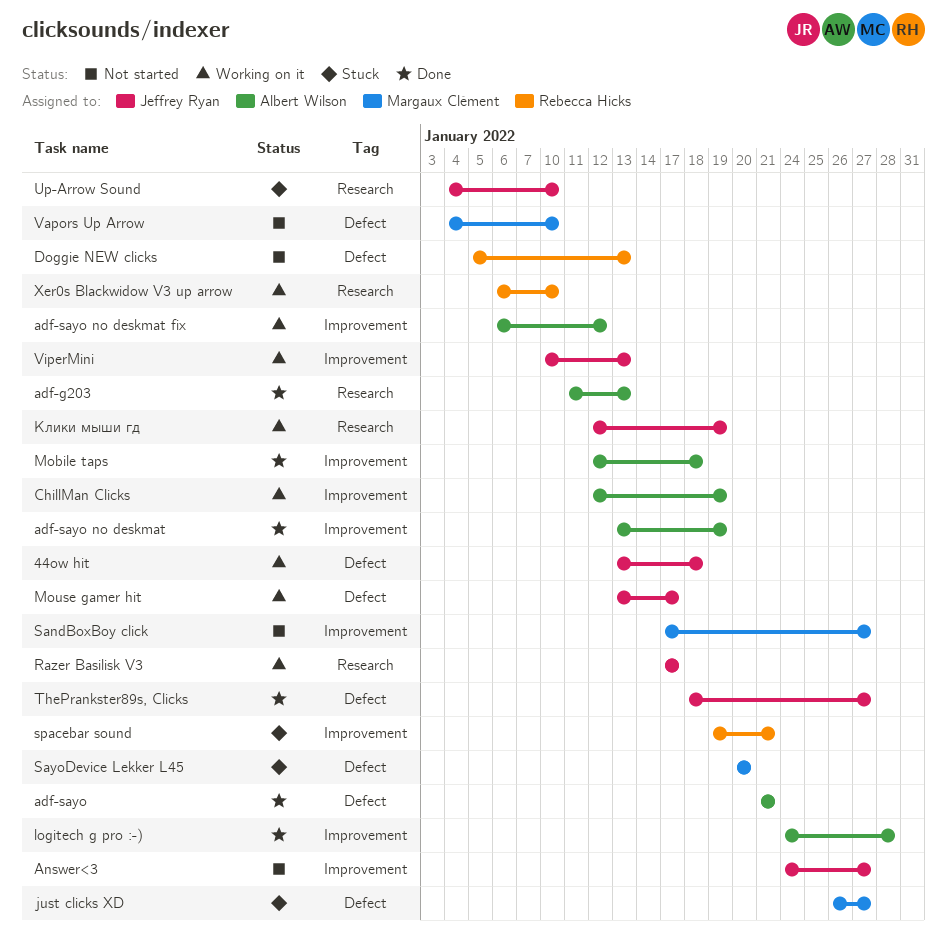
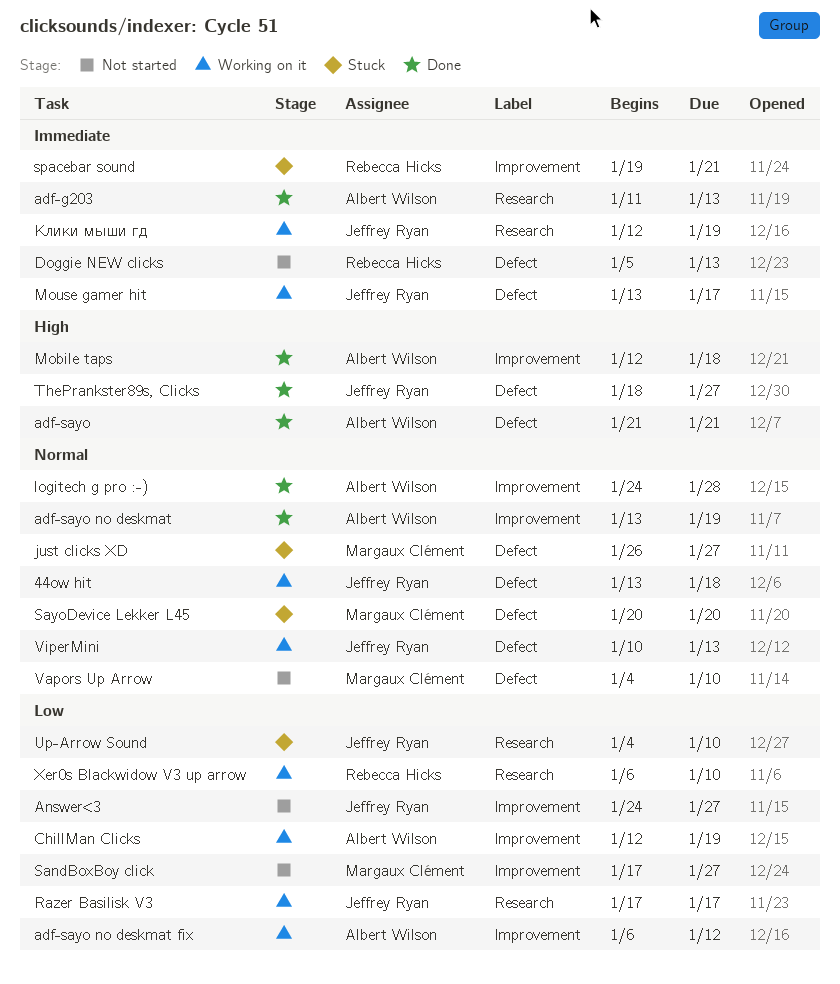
ViperMini, label: Improvement -> Defect

